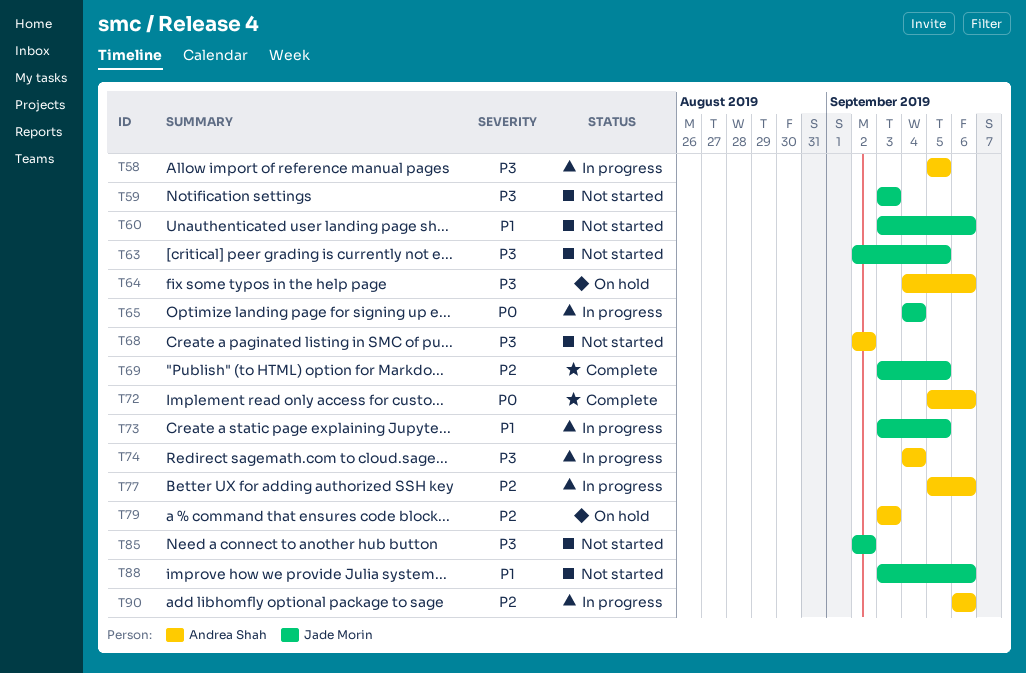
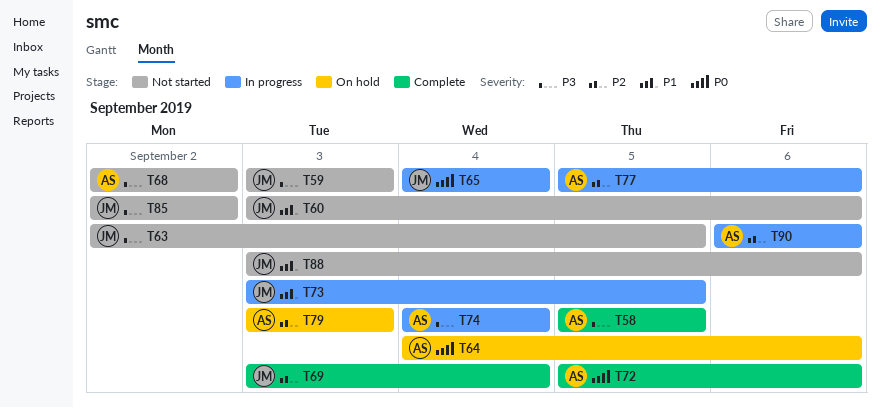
T58, status: In progress -> Complete
T64, priority: P3 -> P0
T69, due: Sep 5 -> Sep 4

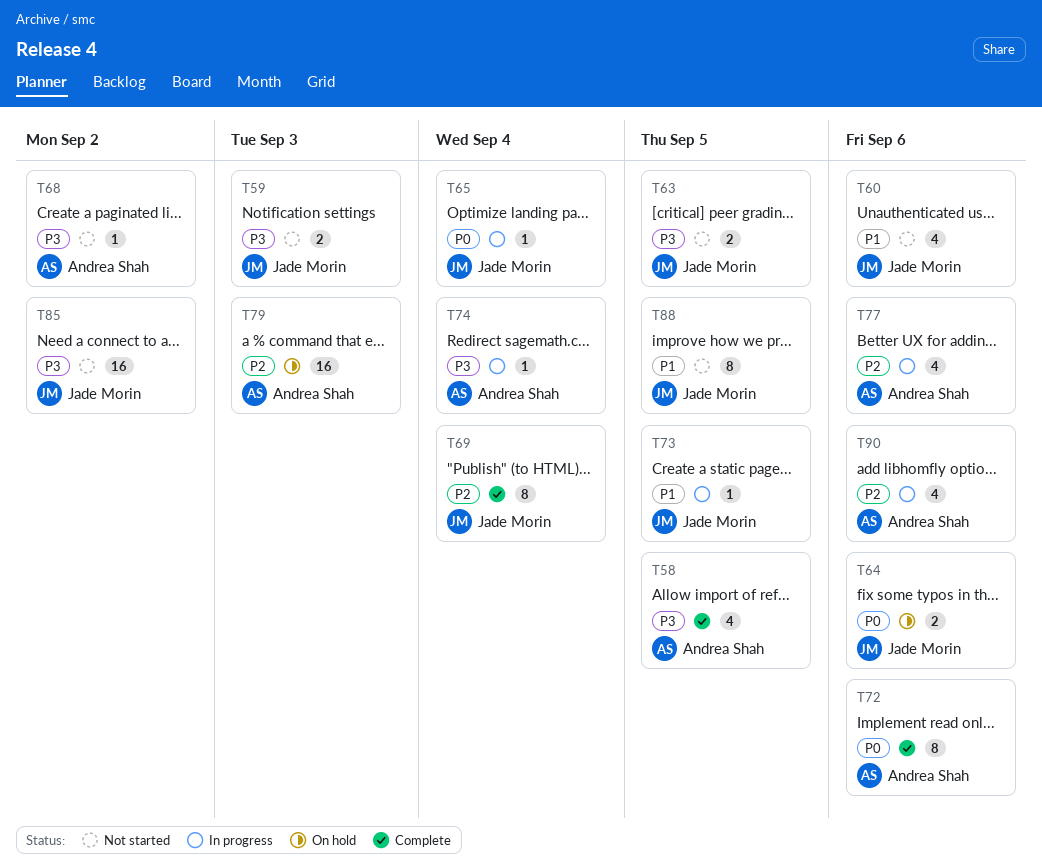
T64, owner: Andrea Shah -> Jade Morin
T88, due: Sep 6 -> Sep 5

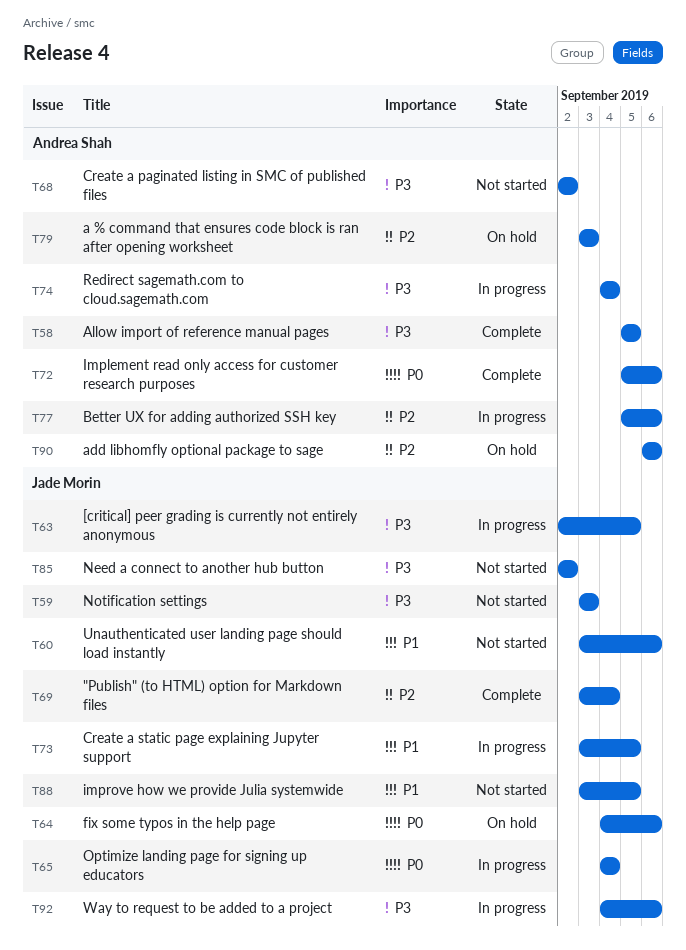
T63, status: Not started -> In progress
T90, status: In progress -> On hold
T92: none -> present

